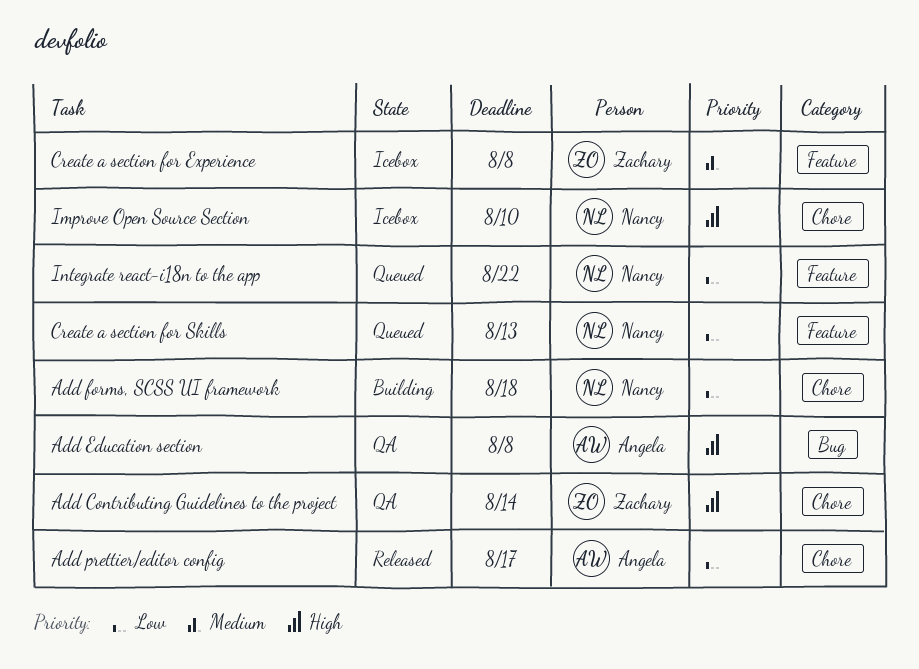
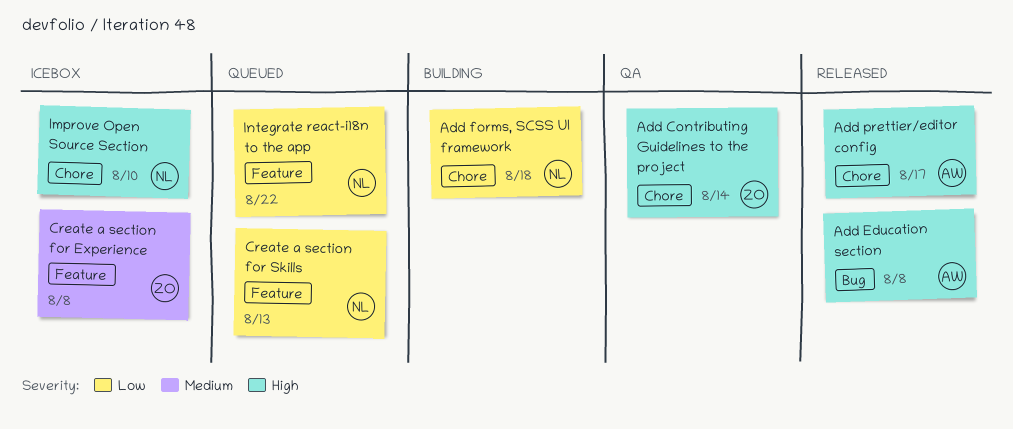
Add Education section, status: QA -> Released
Add prettier/editor config, priority: Low -> High

